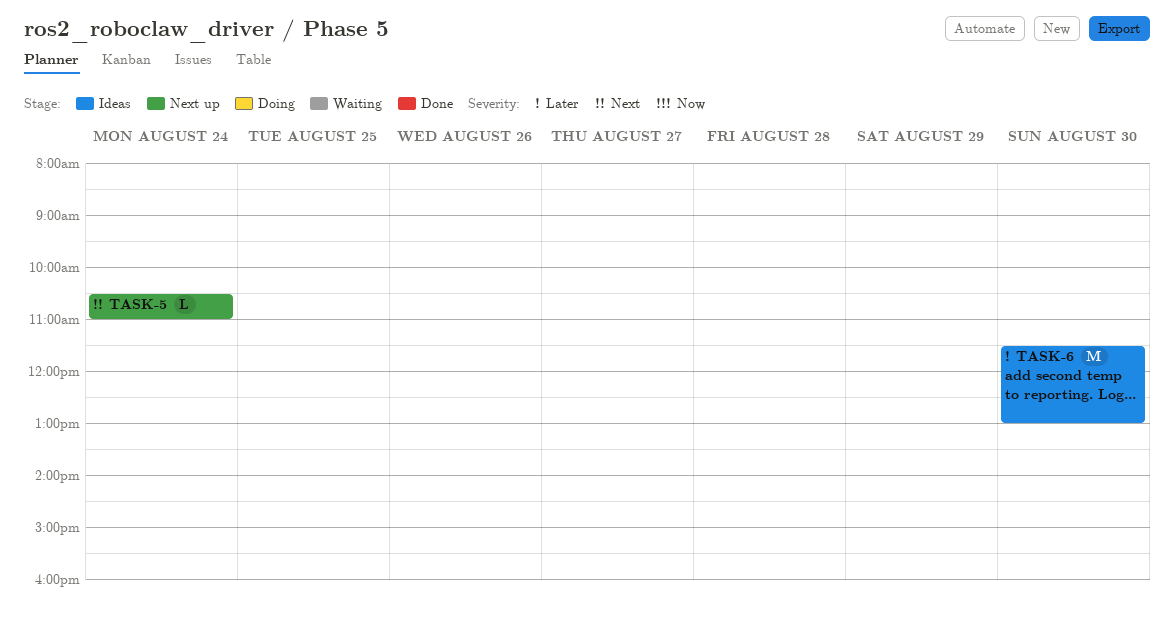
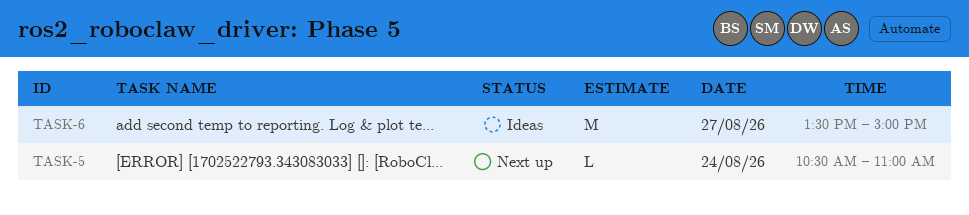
TASK-6, day: Aug 30 -> Aug 27
TASK-6, begins: 11:30 -> 13:30
TASK-6, ends: 13:00 -> 15:00

